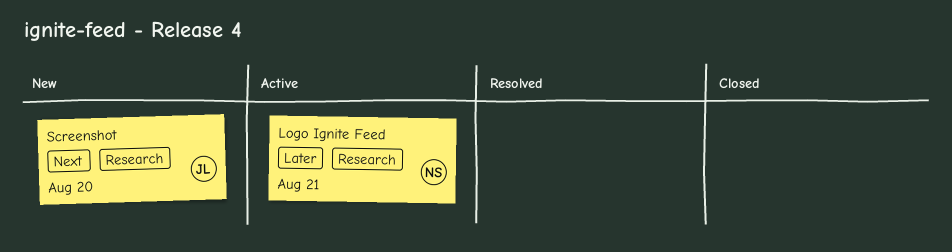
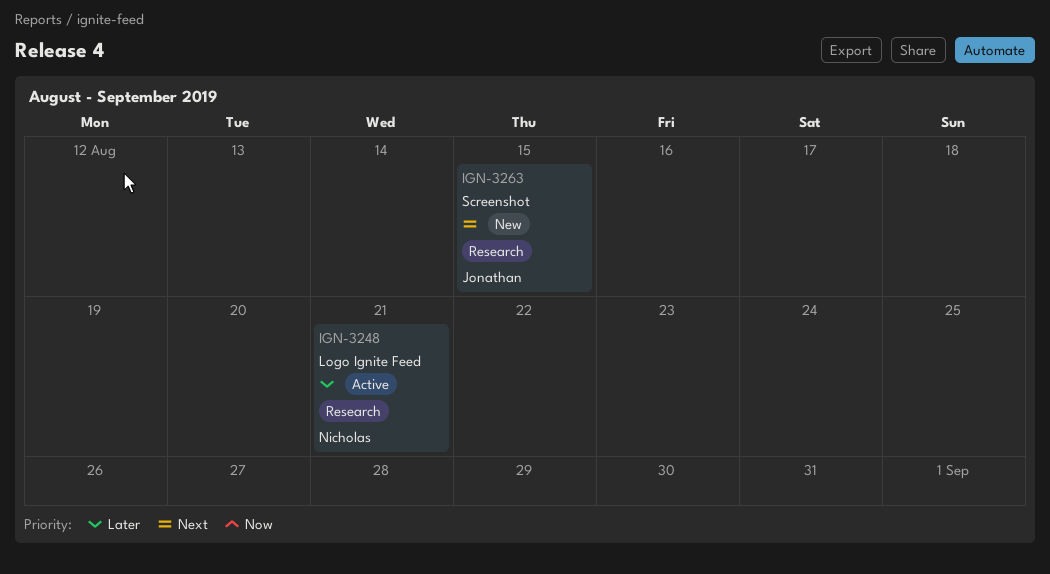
Screenshot, due: Aug 20 -> Aug 15

